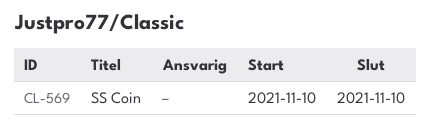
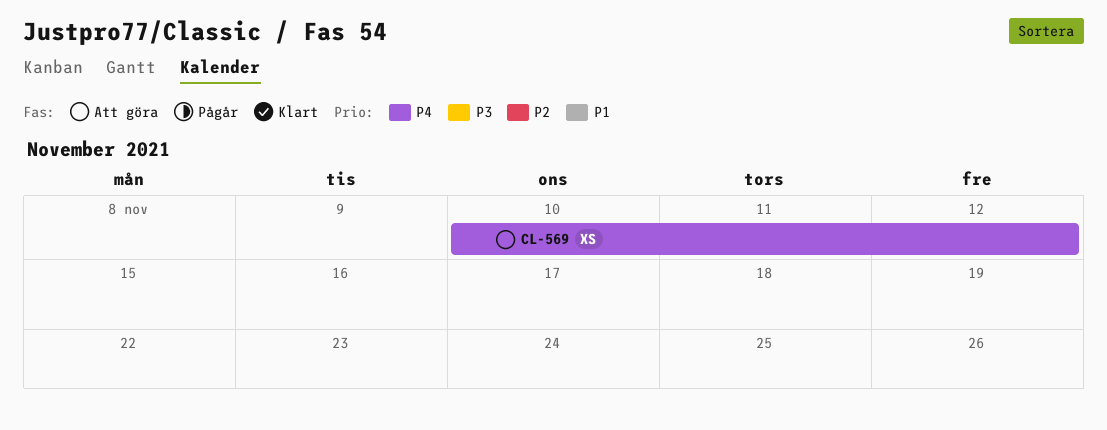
CL-569, due: Nov 10 -> Nov 12

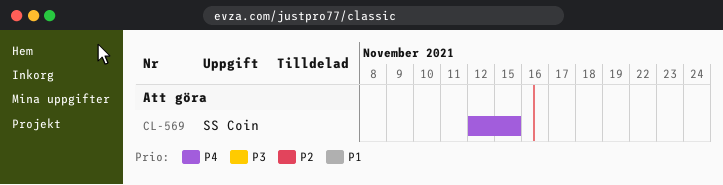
CL-569, start: Nov 10 -> Nov 12
CL-569, due: Nov 12 -> Nov 15

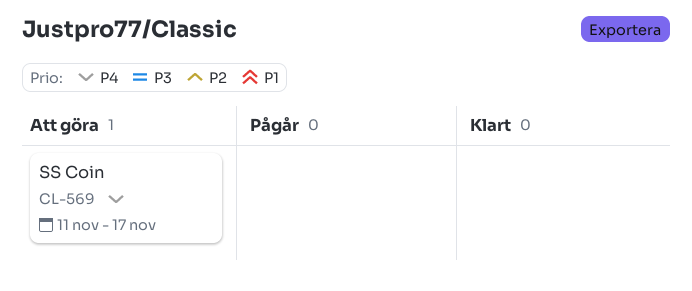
CL-569, start: Nov 12 -> Nov 11
CL-569, due: Nov 15 -> Nov 17

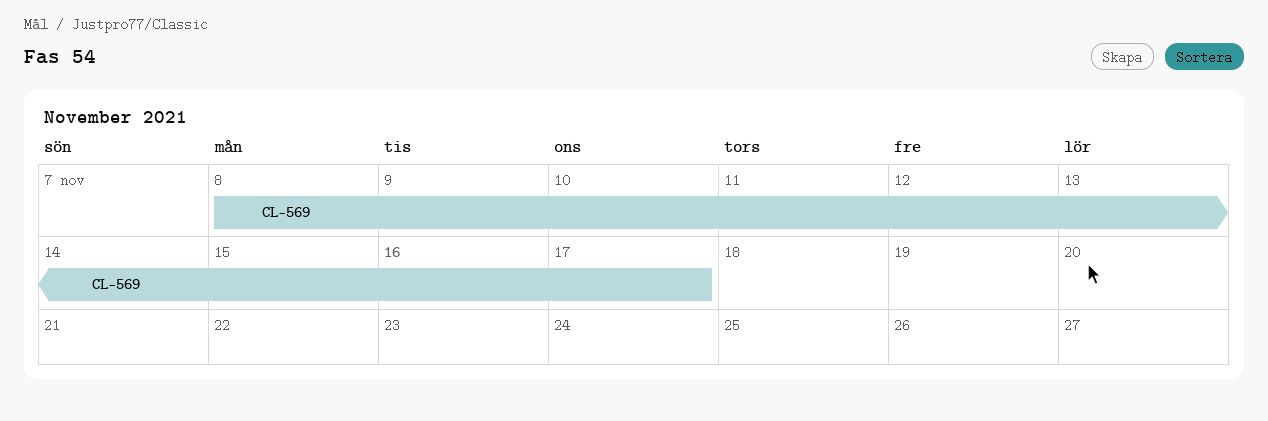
CL-569, start: Nov 11 -> Nov 8

